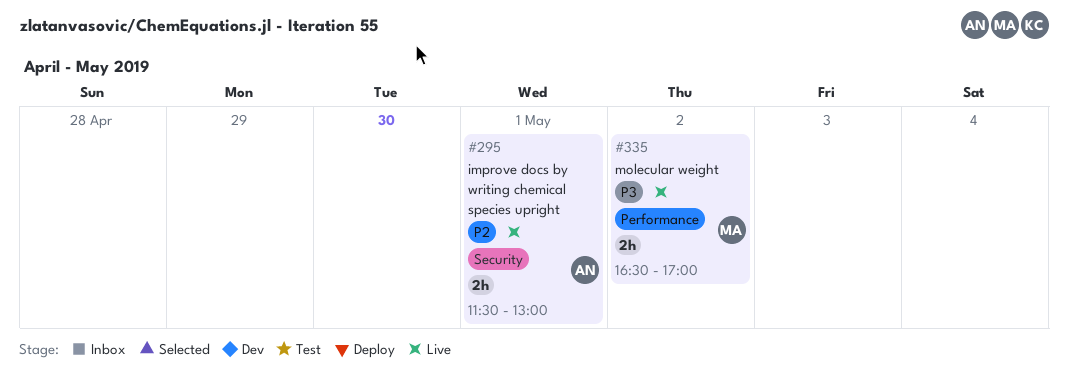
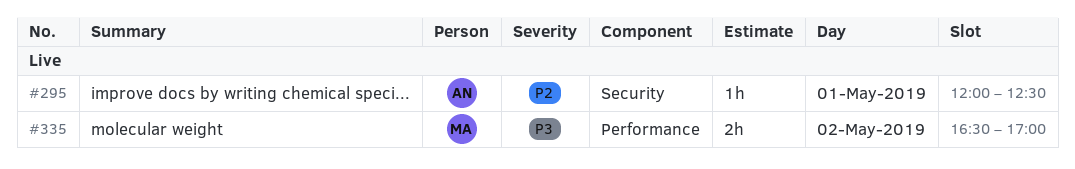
#295, estimate: 2h -> 1h
#295, begins: 11:30 -> 12:00
#295, ends: 13:00 -> 12:30

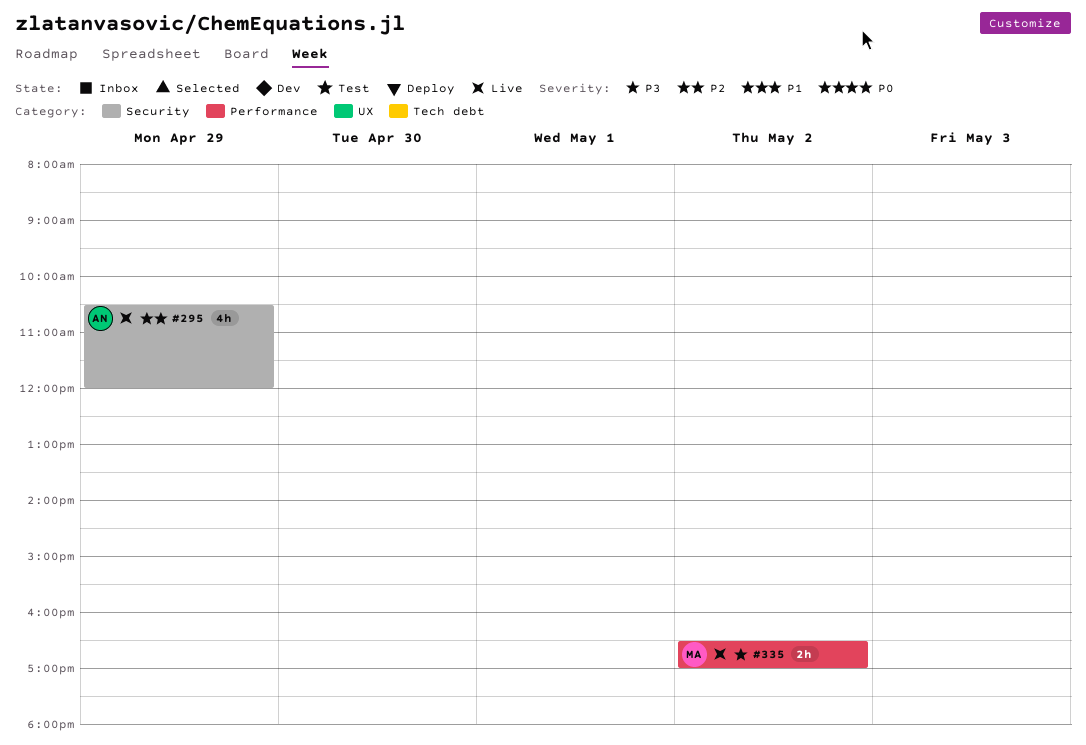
#295, estimate: 1h -> 4h
#295, day: May 1 -> Apr 29
#295, begins: 12:00 -> 10:30
#295, ends: 12:30 -> 12:00

